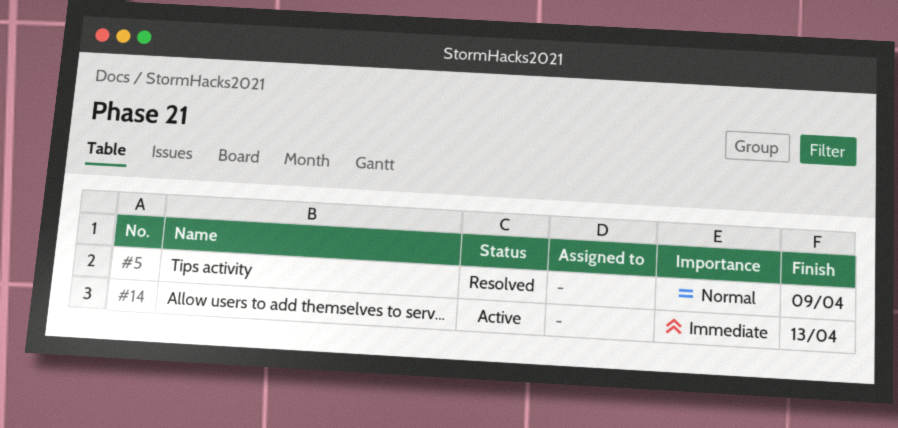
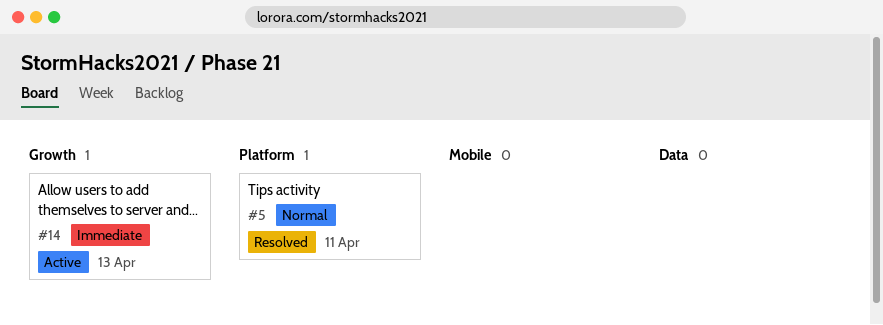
#5, due: Apr 9 -> Apr 11

